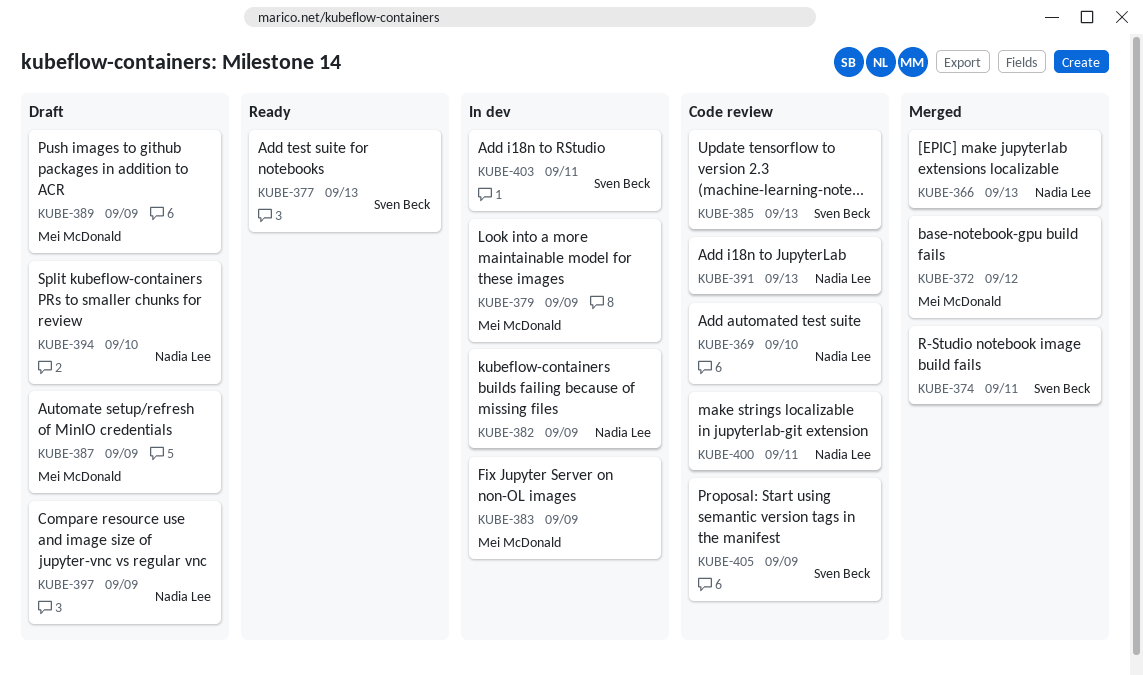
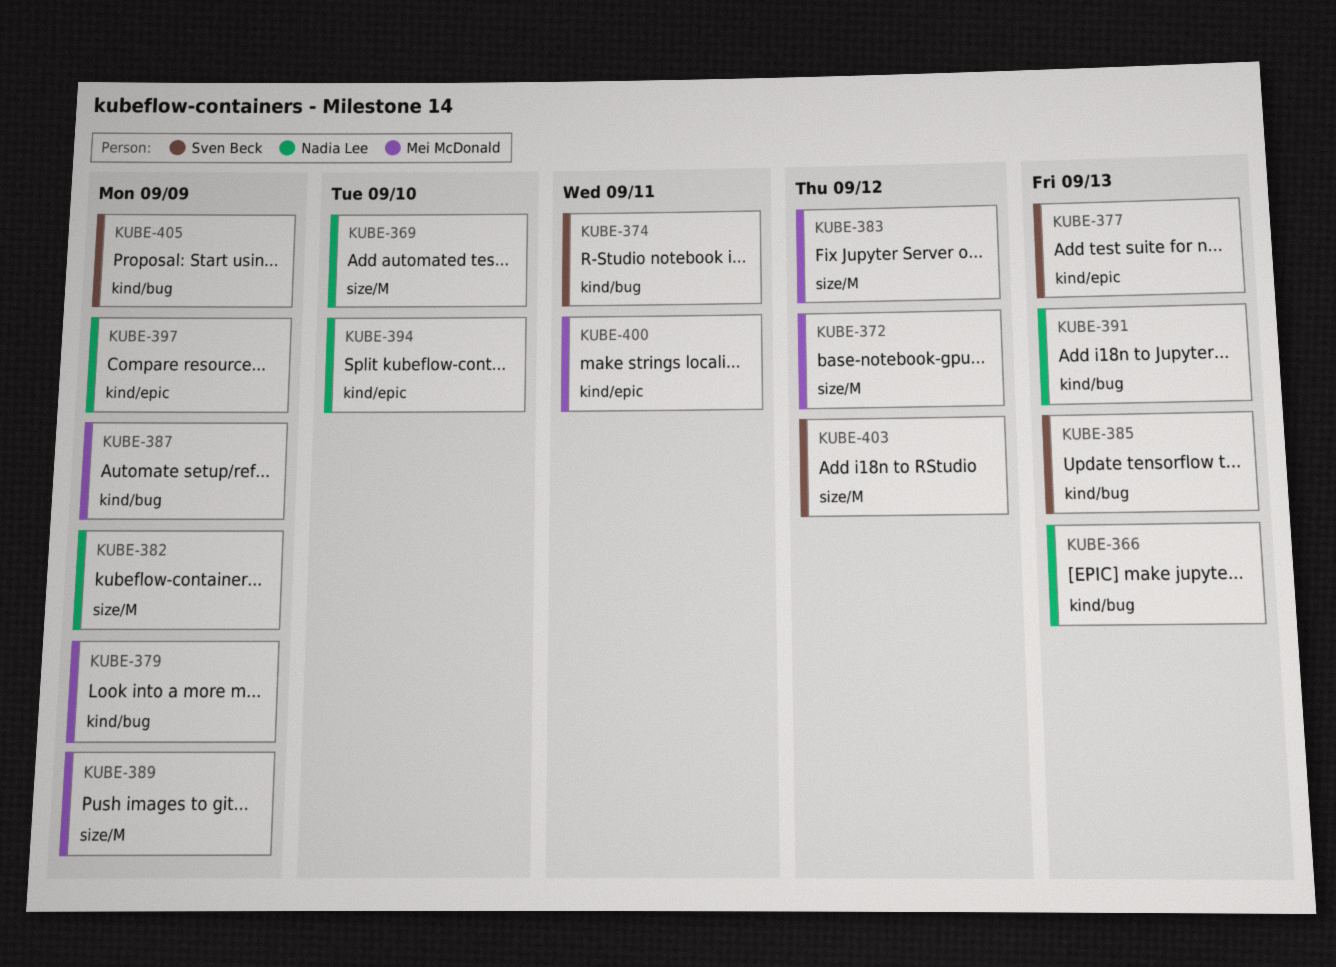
KUBE-383, due: Sep 9 -> Sep 12
KUBE-400, owner: Nadia Lee -> Mei McDonald
KUBE-403, due: Sep 11 -> Sep 12

